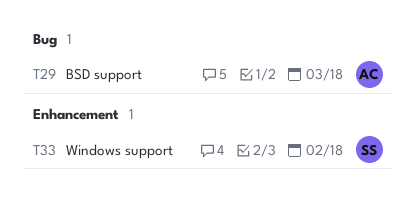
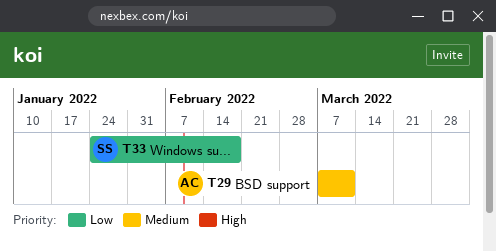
T29, due: Mar 18 -> Mar 11

